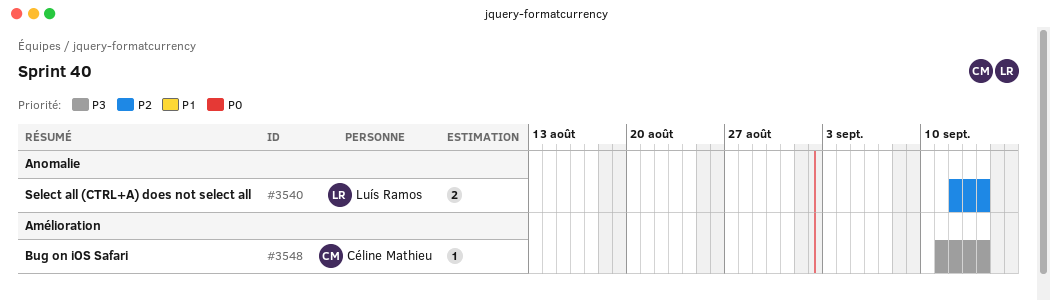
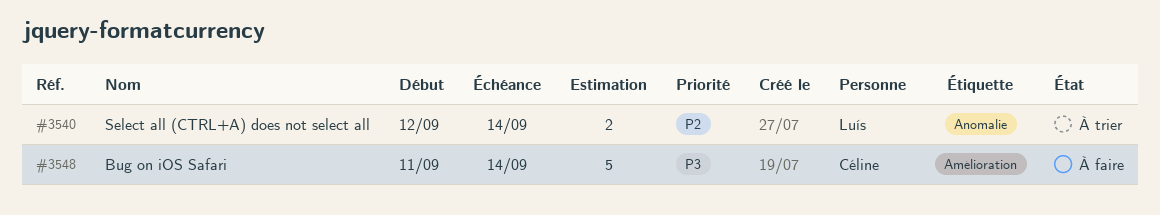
#3548, estimate: 1 -> 5

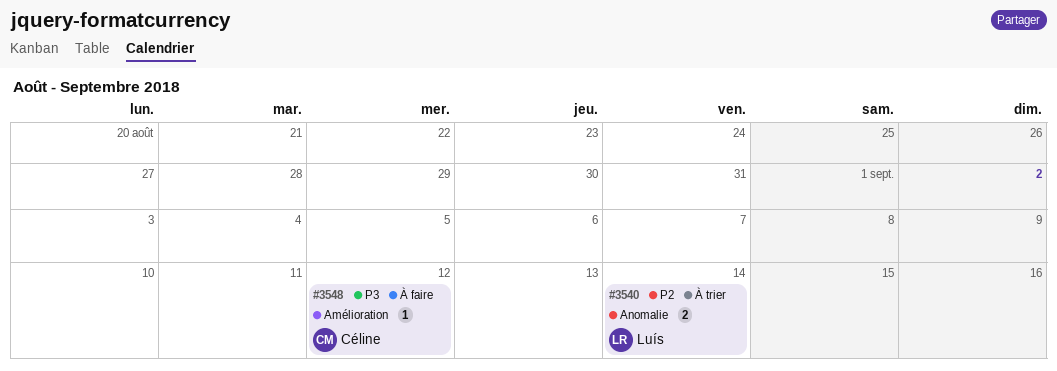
#3548, estimate: 5 -> 1
#3548, due: Sep 14 -> Sep 12

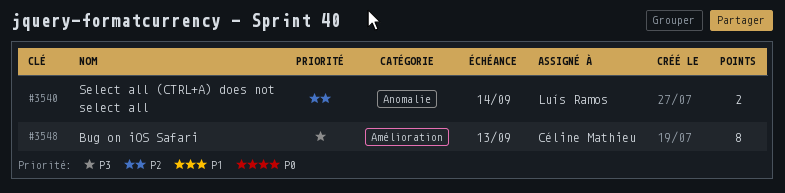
#3548, estimate: 1 -> 8
#3548, due: Sep 12 -> Sep 13

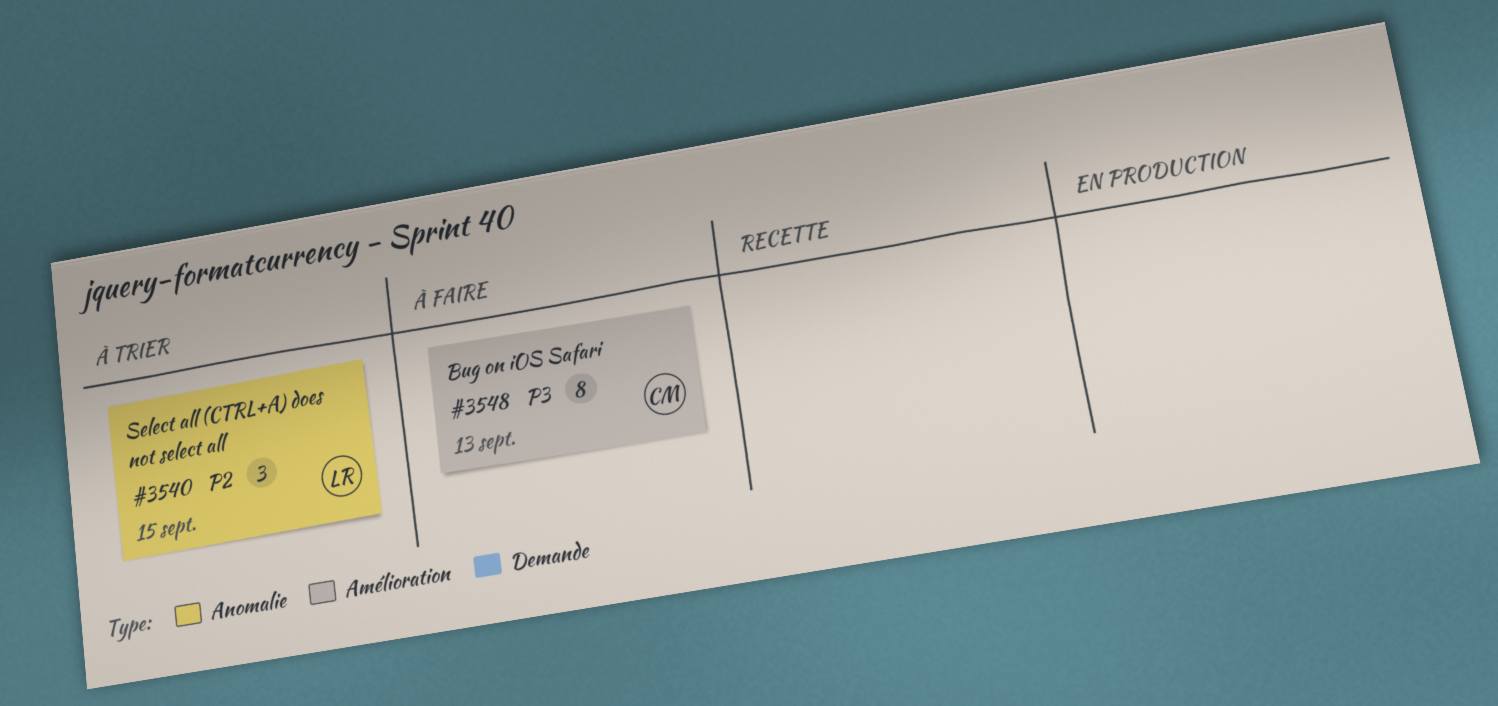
#3540, estimate: 2 -> 3
#3540, due: Sep 14 -> Sep 15

